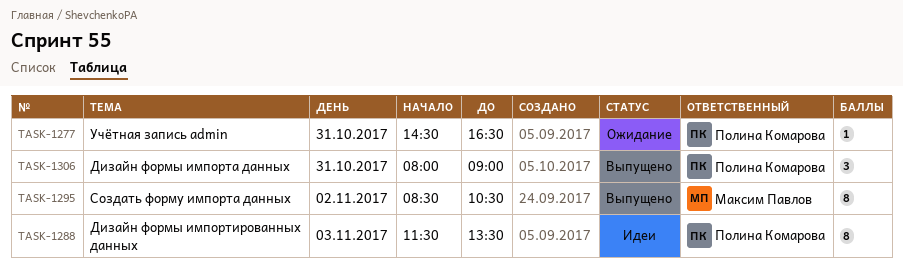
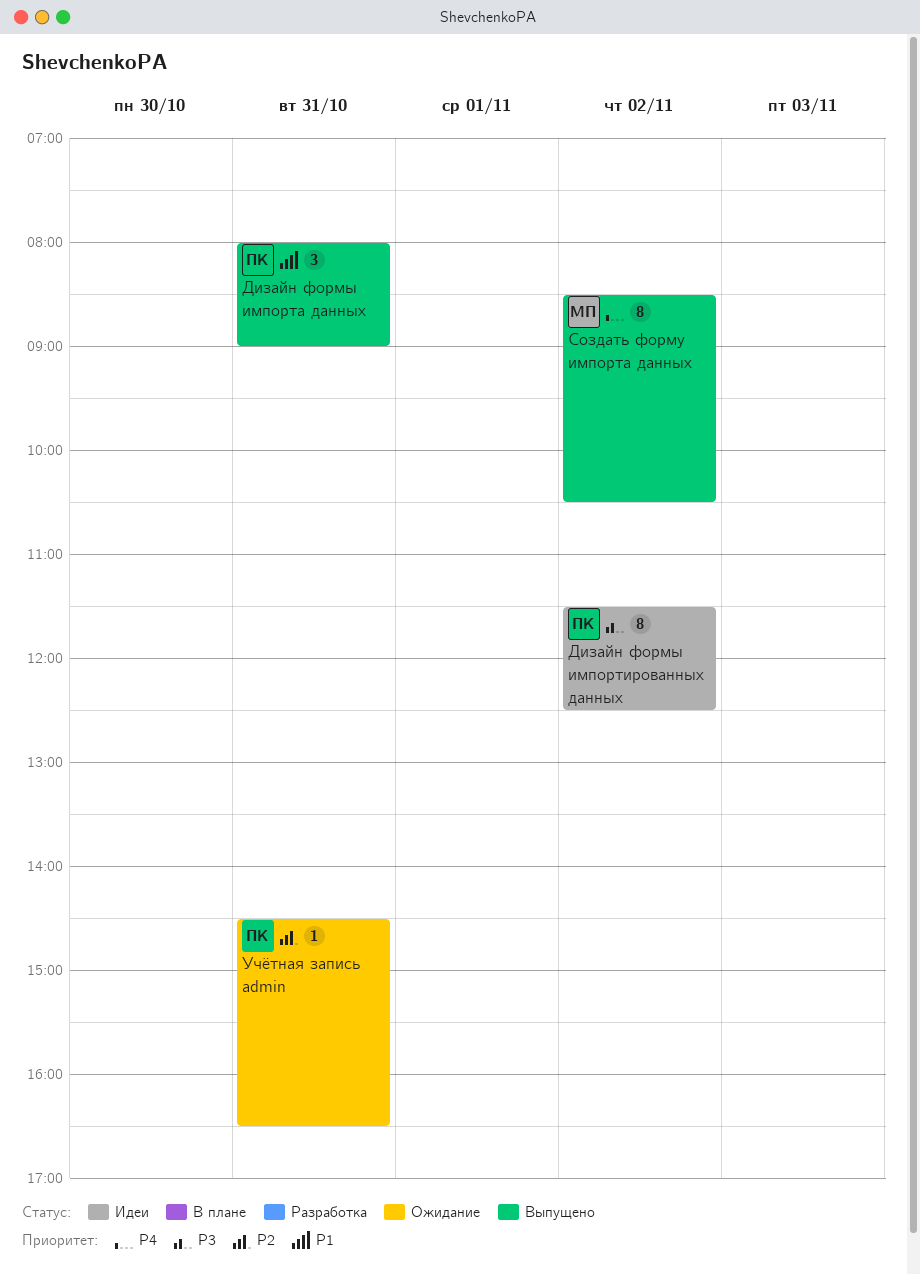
Дизайн формы импортированных данных, day: Nov 3 -> Nov 2
Дизайн формы импортированных данных, ends: 13:30 -> 12:30

